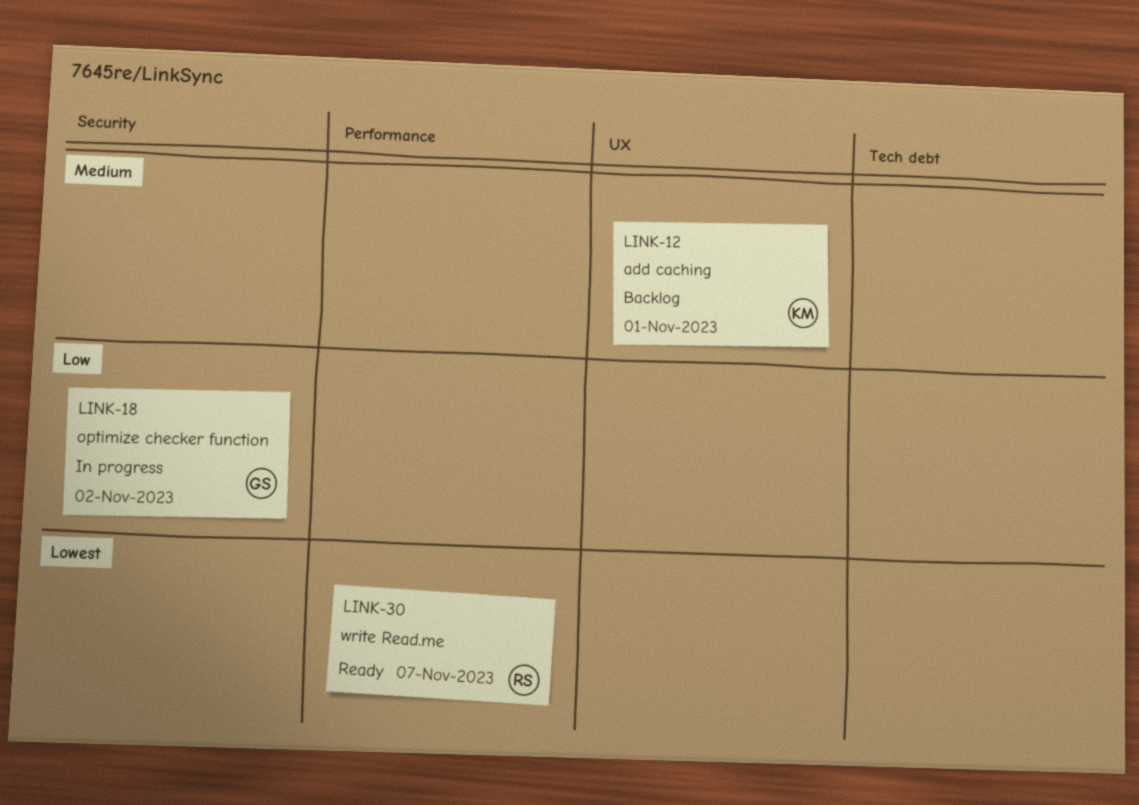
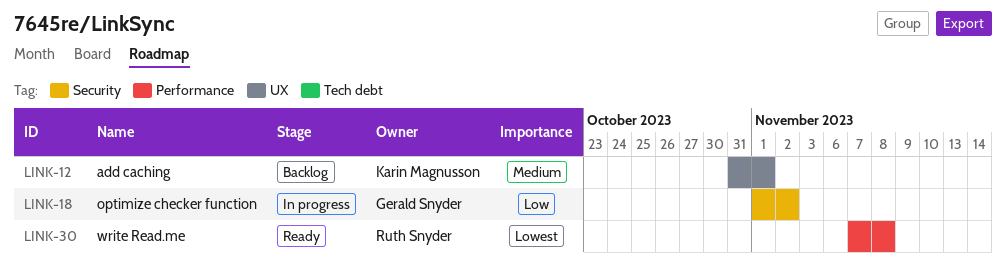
LINK-30, due: Nov 7 -> Nov 8

